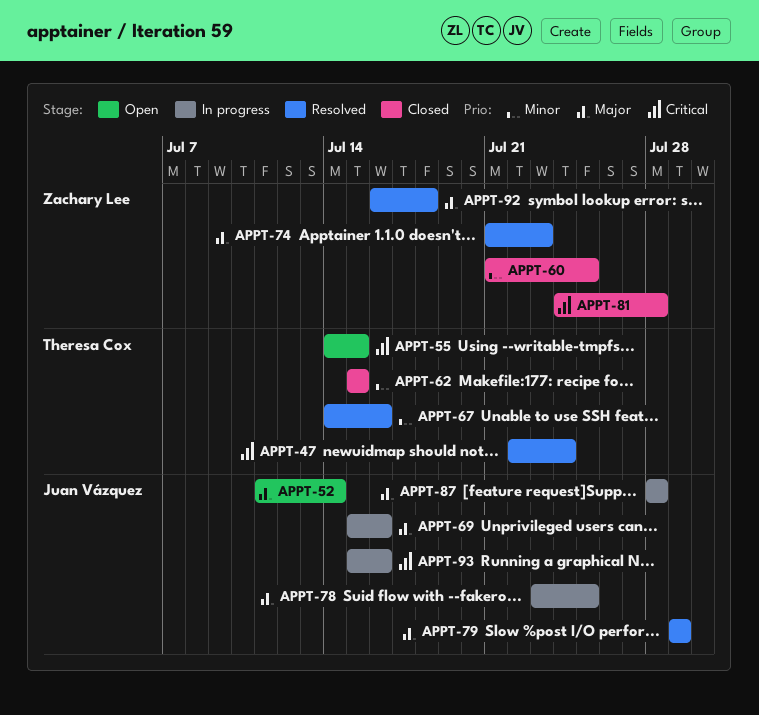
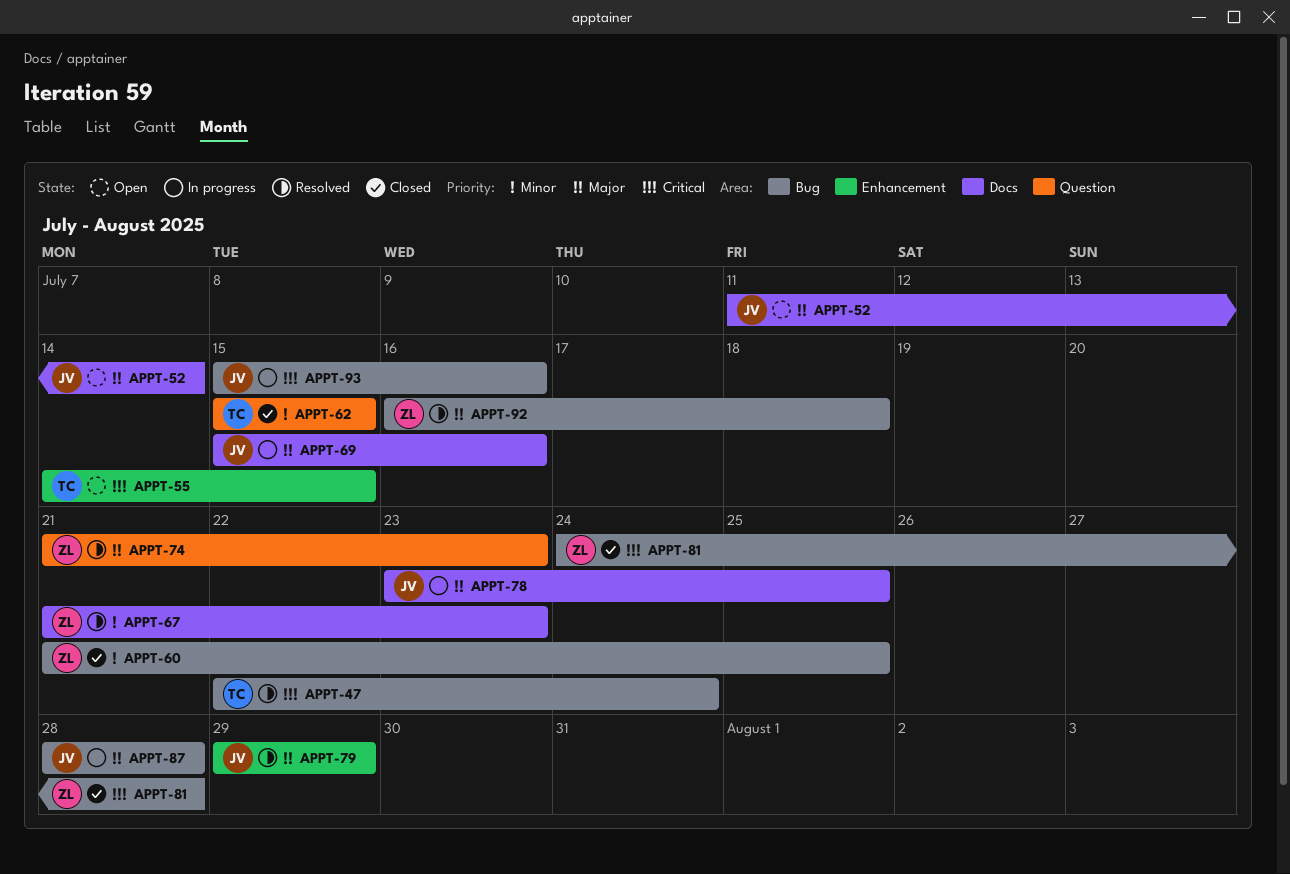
APPT-67, owner: Theresa Cox -> Zachary Lee
APPT-67, start: Jul 14 -> Jul 21
APPT-67, due: Jul 16 -> Jul 23

